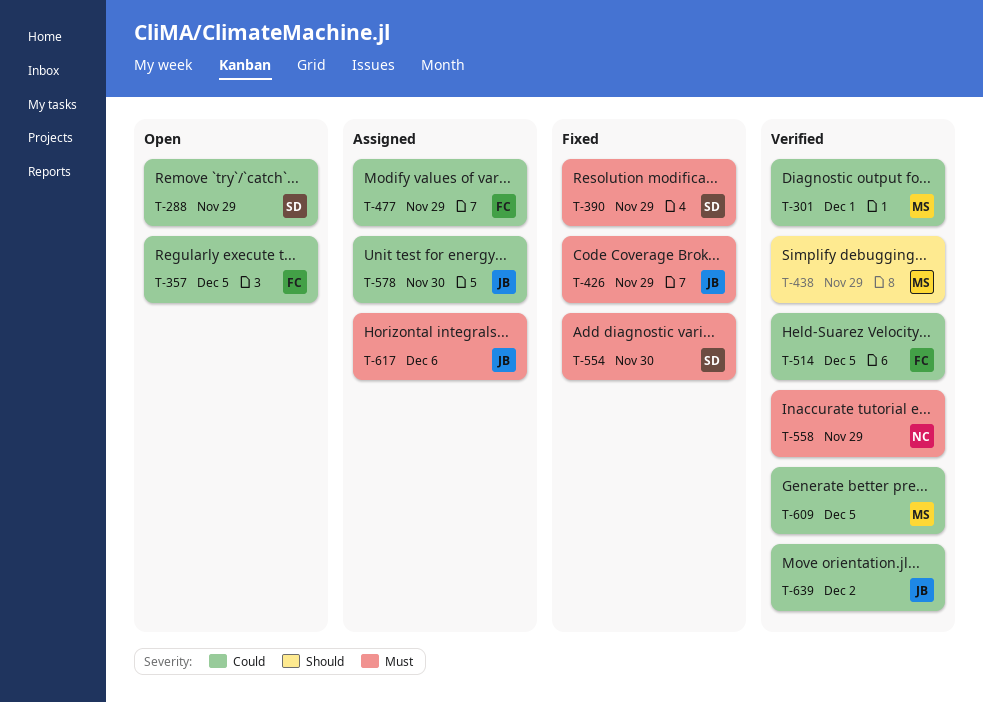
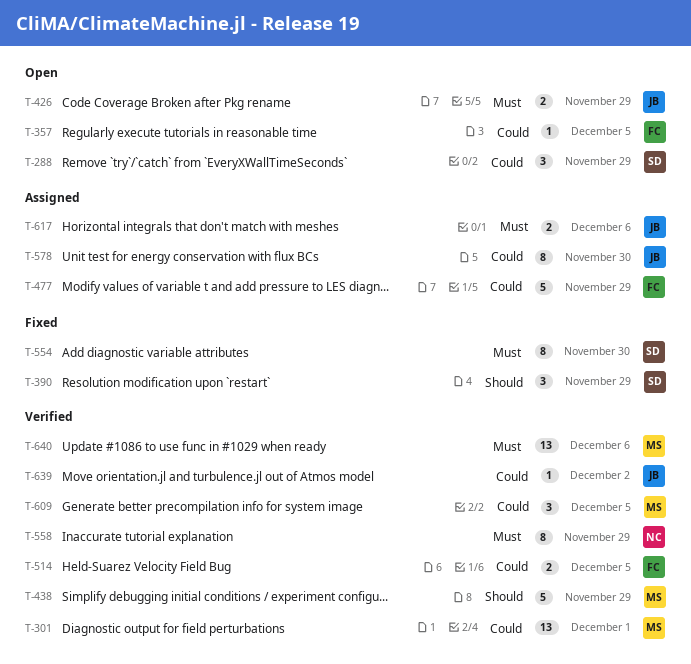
T-390, priority: Must -> Should
T-426, status: Fixed -> Open
T-640: none -> present

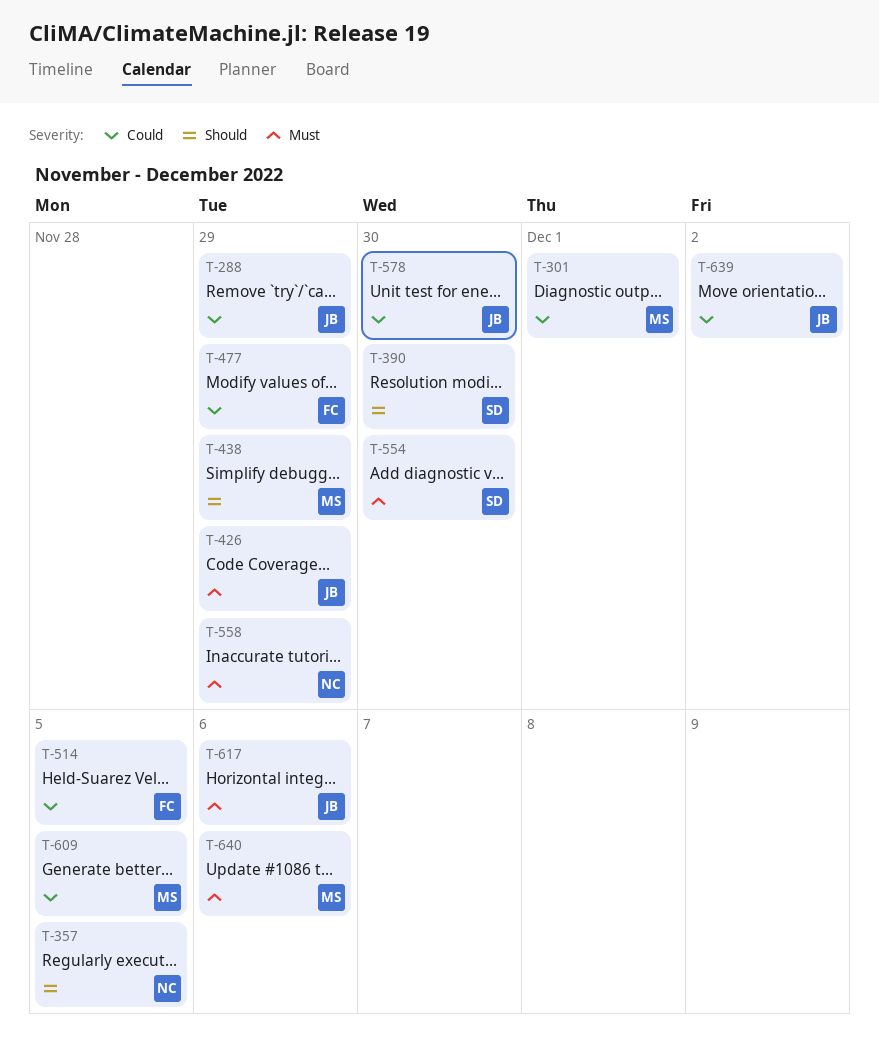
T-288, owner: SD -> JB
T-357, owner: FC -> NC
T-357, priority: Could -> Should
T-390, due: Nov 29 -> Nov 30

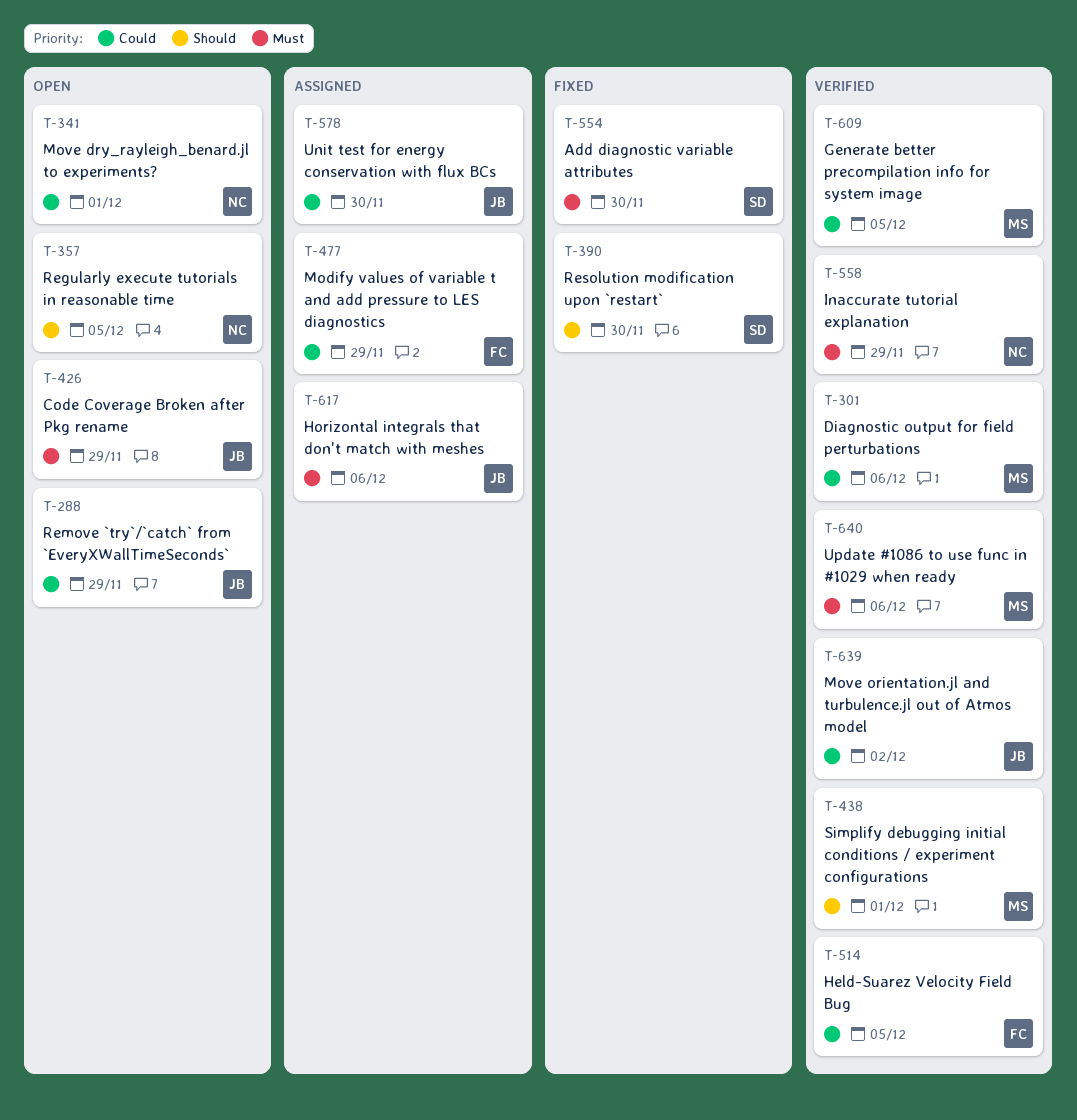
T-301, due: Dec 1 -> Dec 6
T-341: none -> present
T-438, due: Nov 29 -> Dec 1

